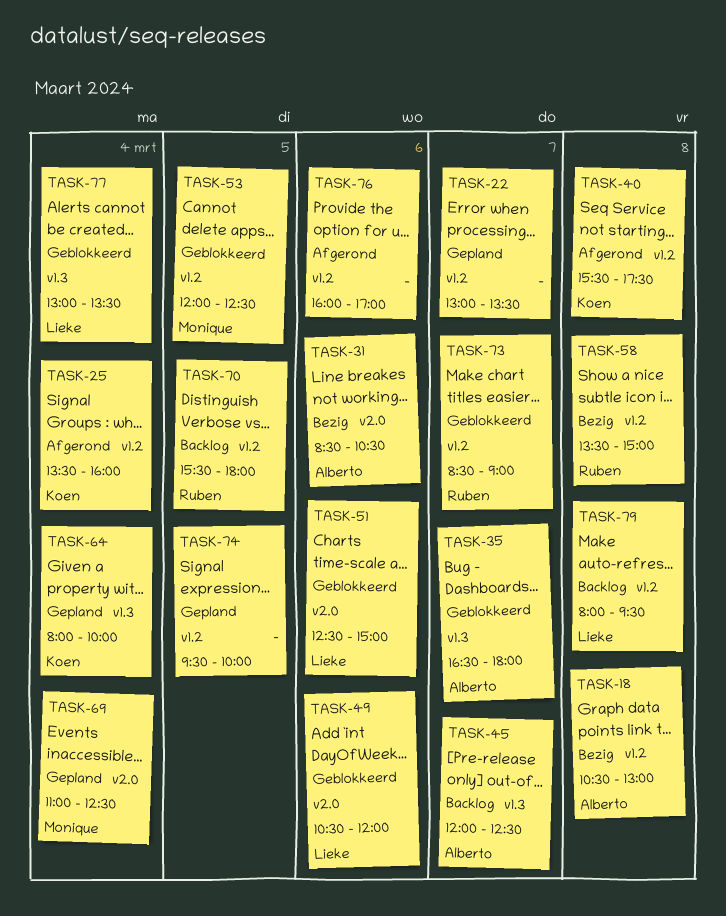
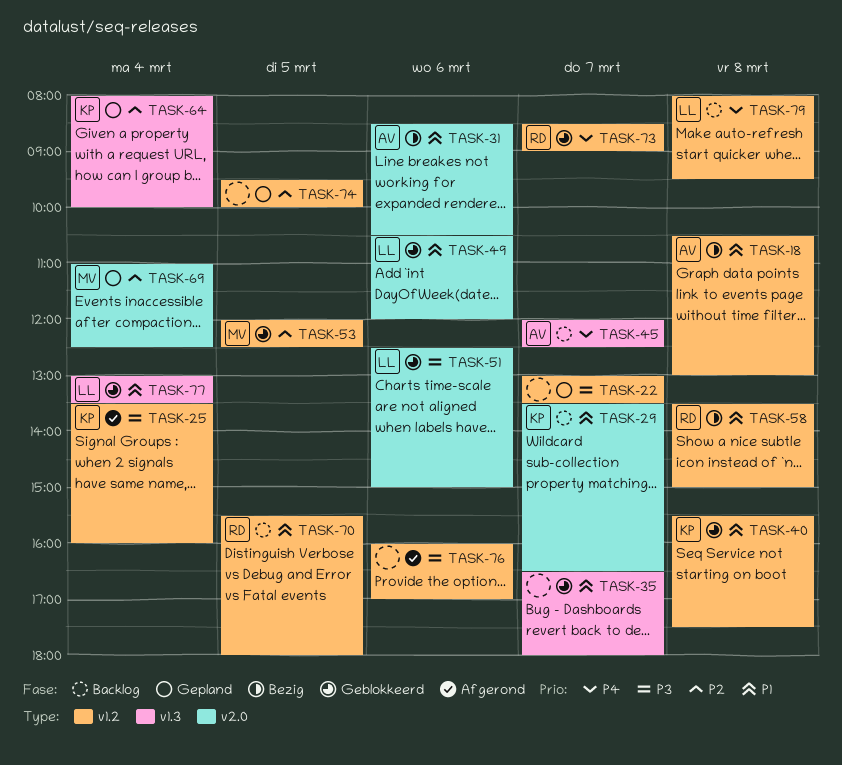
TASK-29: none -> present
TASK-35, owner: Alberto -> none
TASK-40, status: Afgerond -> Geblokkeerd

